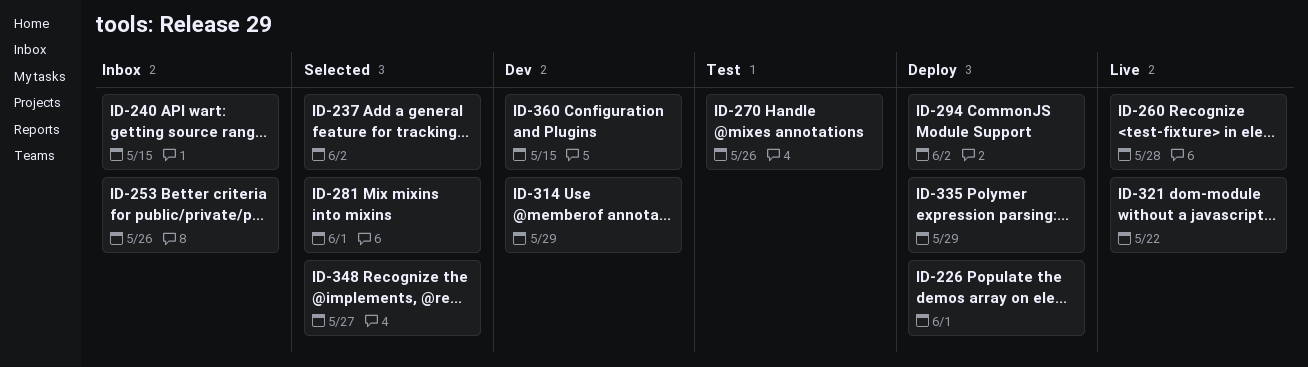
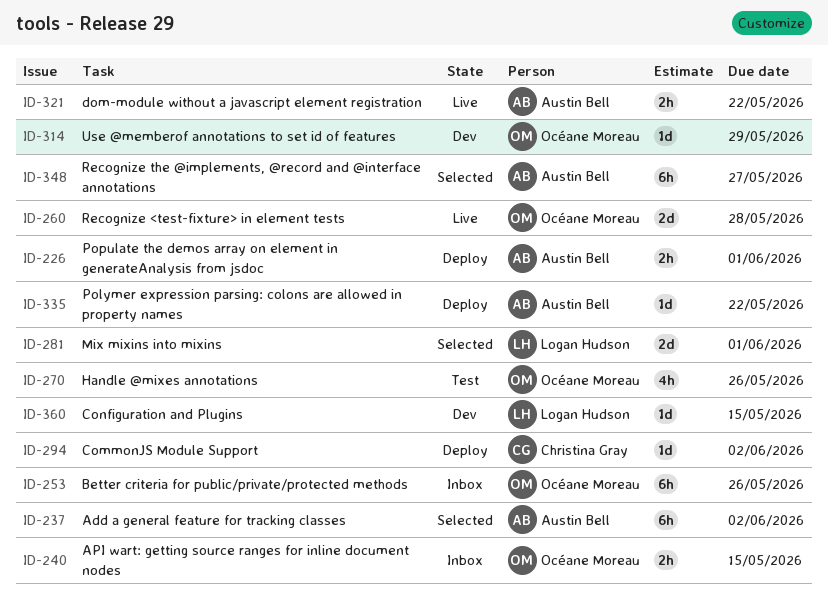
ID-335, due: May 29 -> May 22

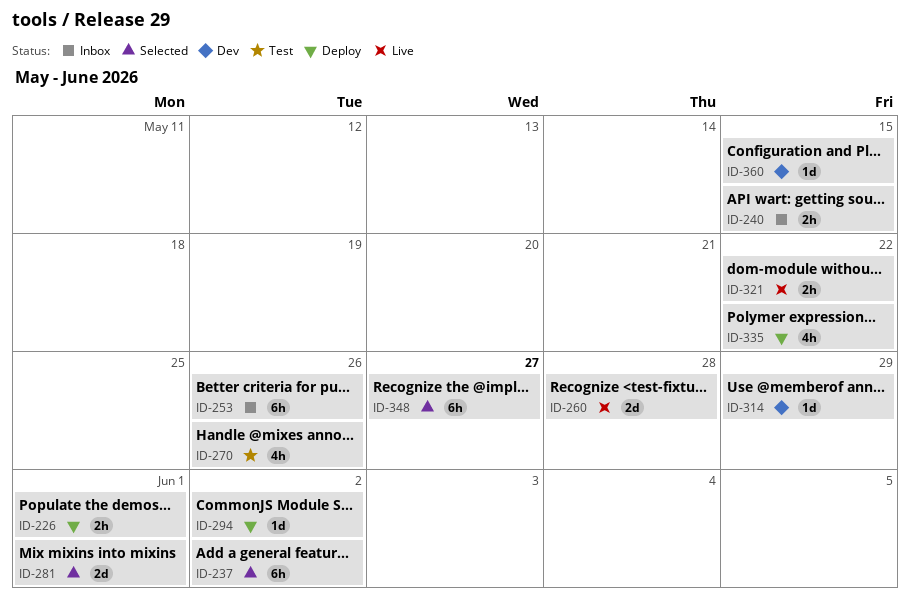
ID-335, estimate: 1d -> 4h

